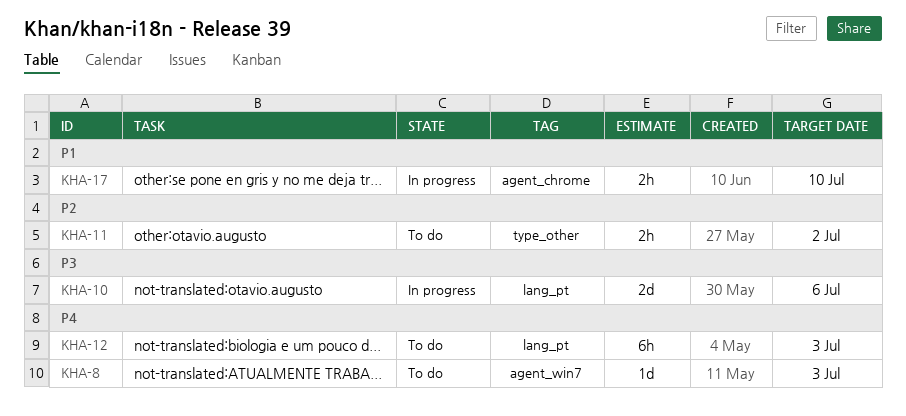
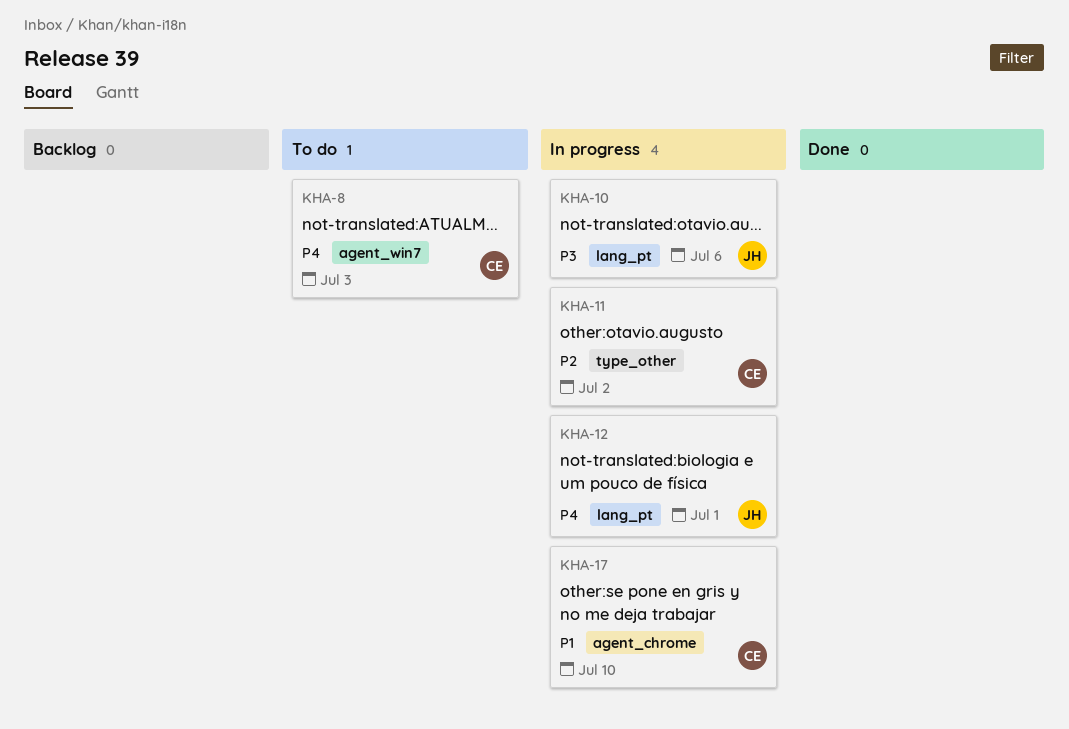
KHA-11, status: To do -> In progress
KHA-12, status: To do -> In progress
KHA-12, due: Jul 3 -> Jul 1

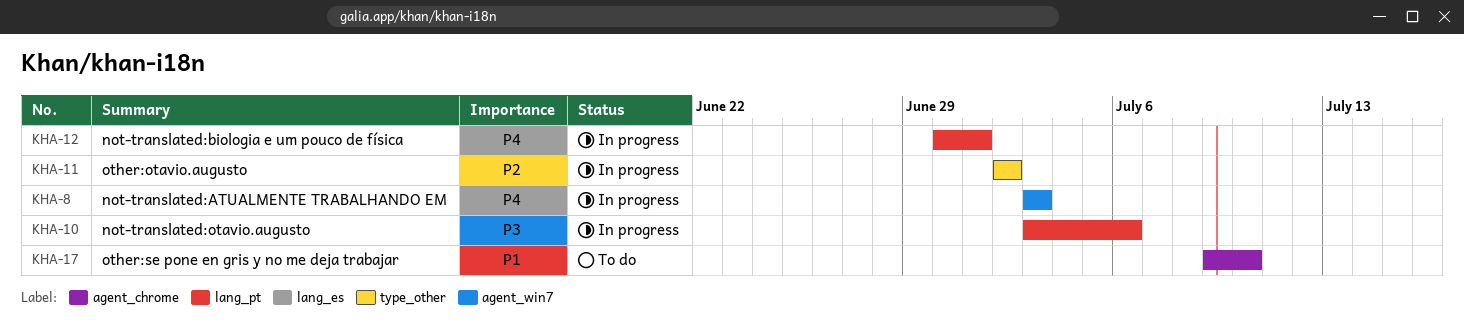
KHA-8, status: To do -> In progress
KHA-17, status: In progress -> To do

